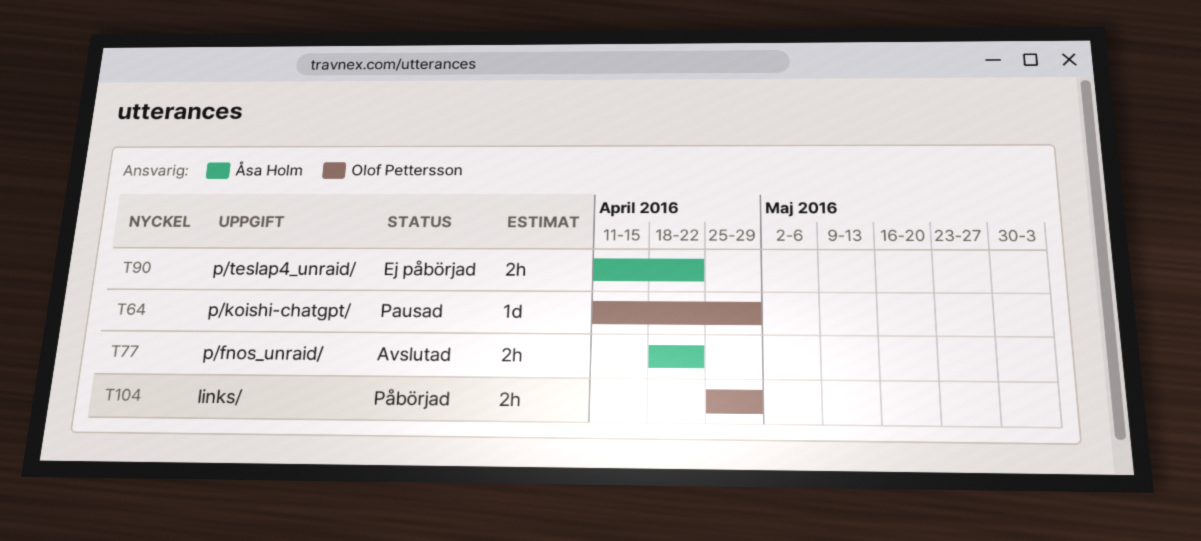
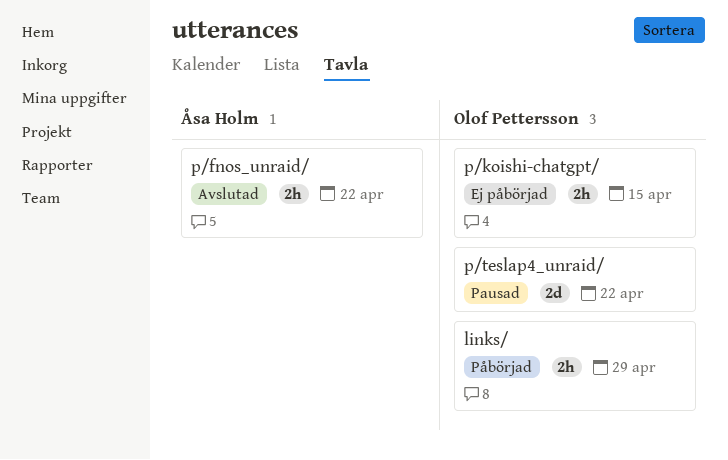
p/koishi-chatgpt/, status: Pausad -> Ej påbörjad
p/koishi-chatgpt/, estimate: 1d -> 2h
p/koishi-chatgpt/, due: Apr 29 -> Apr 15
p/teslap4_unraid/, status: Ej påbörjad -> Pausad
p/teslap4_unraid/, owner: Åsa Holm -> Olof Pettersson
p/teslap4_unraid/, estimate: 2h -> 2d

